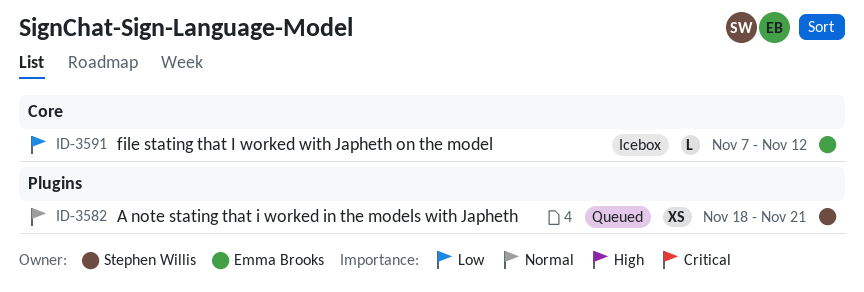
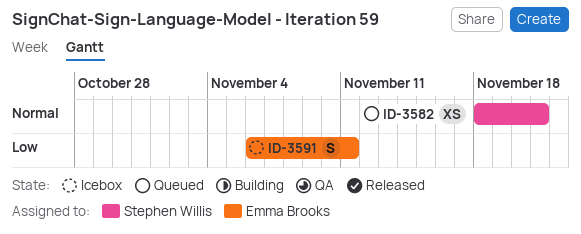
ID-3591, estimate: L -> S
ID-3591, start: Nov 7 -> Nov 6
ID-3591, due: Nov 12 -> Nov 11

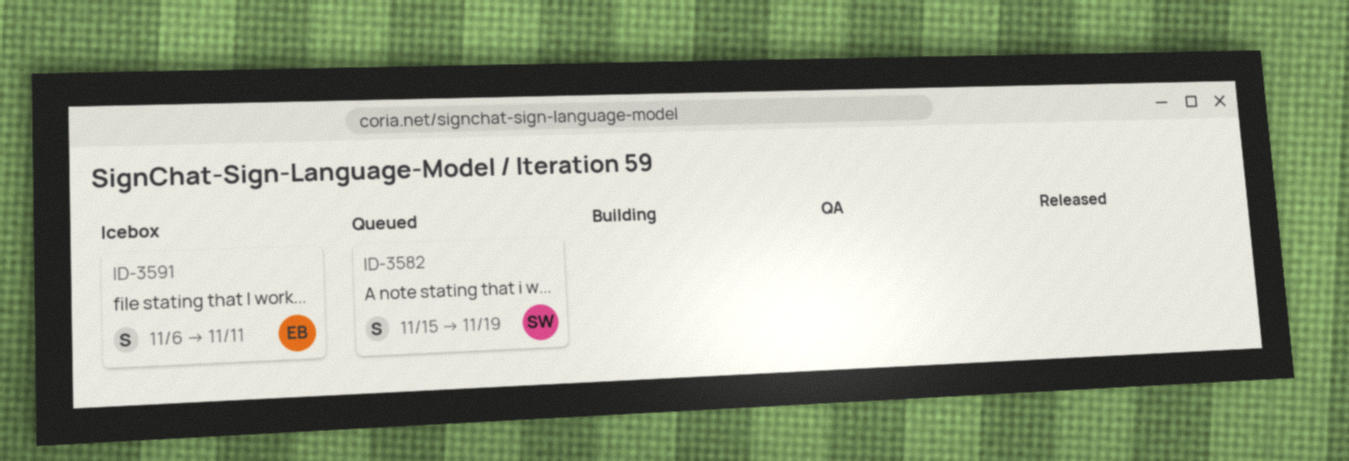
ID-3582, estimate: XS -> S
ID-3582, start: Nov 18 -> Nov 15
ID-3582, due: Nov 21 -> Nov 19

